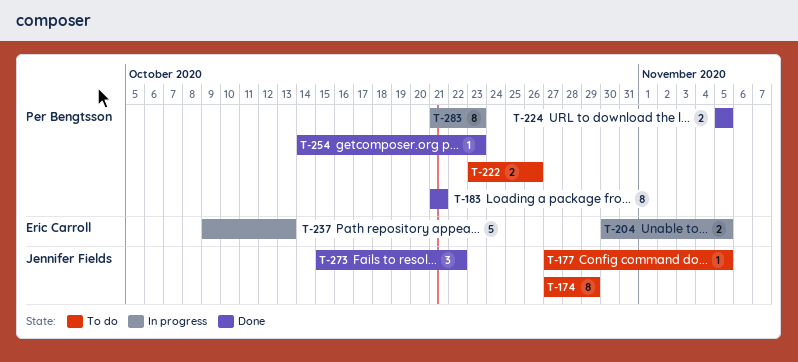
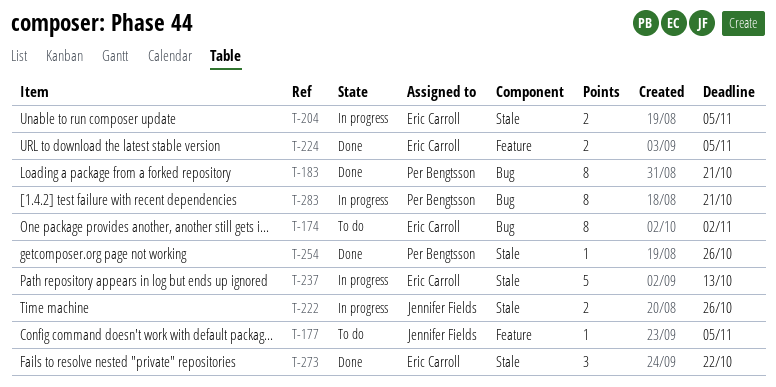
T-174, owner: Jennifer Fields -> Eric Carroll
T-174, due: Oct 29 -> Nov 2
T-222, status: To do -> In progress
T-222, owner: Per Bengtsson -> Jennifer Fields
T-224, owner: Per Bengtsson -> Eric Carroll
T-254, due: Oct 23 -> Oct 26
T-273, owner: Jennifer Fields -> Eric Carroll
T-283, due: Oct 23 -> Oct 21

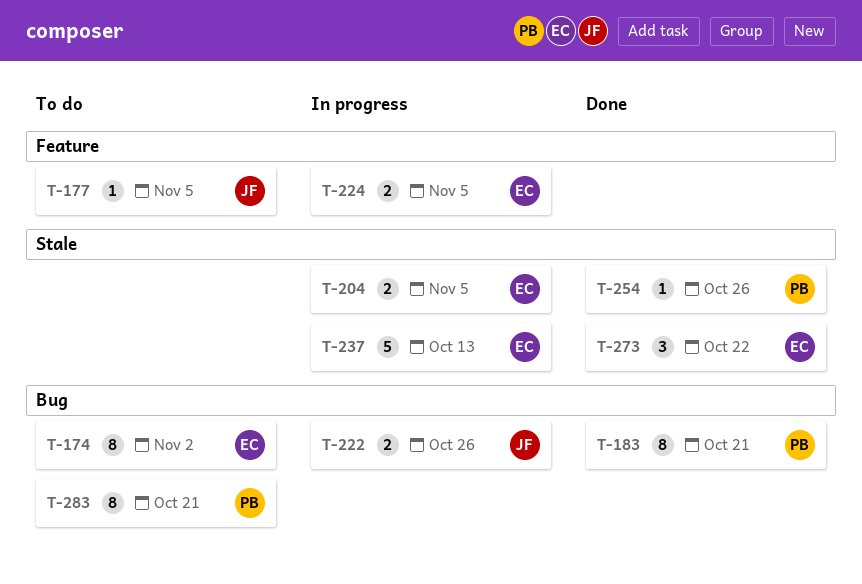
T-222, label: Stale -> Bug
T-224, status: Done -> In progress
T-283, status: In progress -> To do

